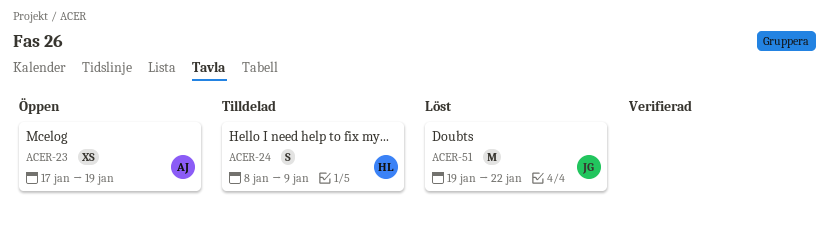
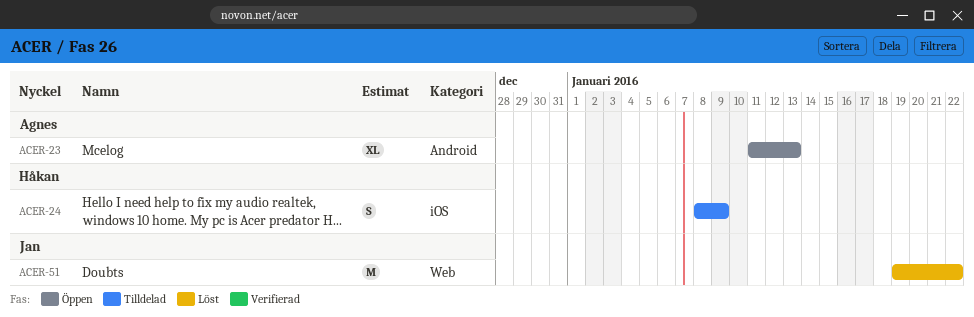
ACER-23, estimate: XS -> XL
ACER-23, start: Jan 17 -> Jan 11
ACER-23, due: Jan 19 -> Jan 13

